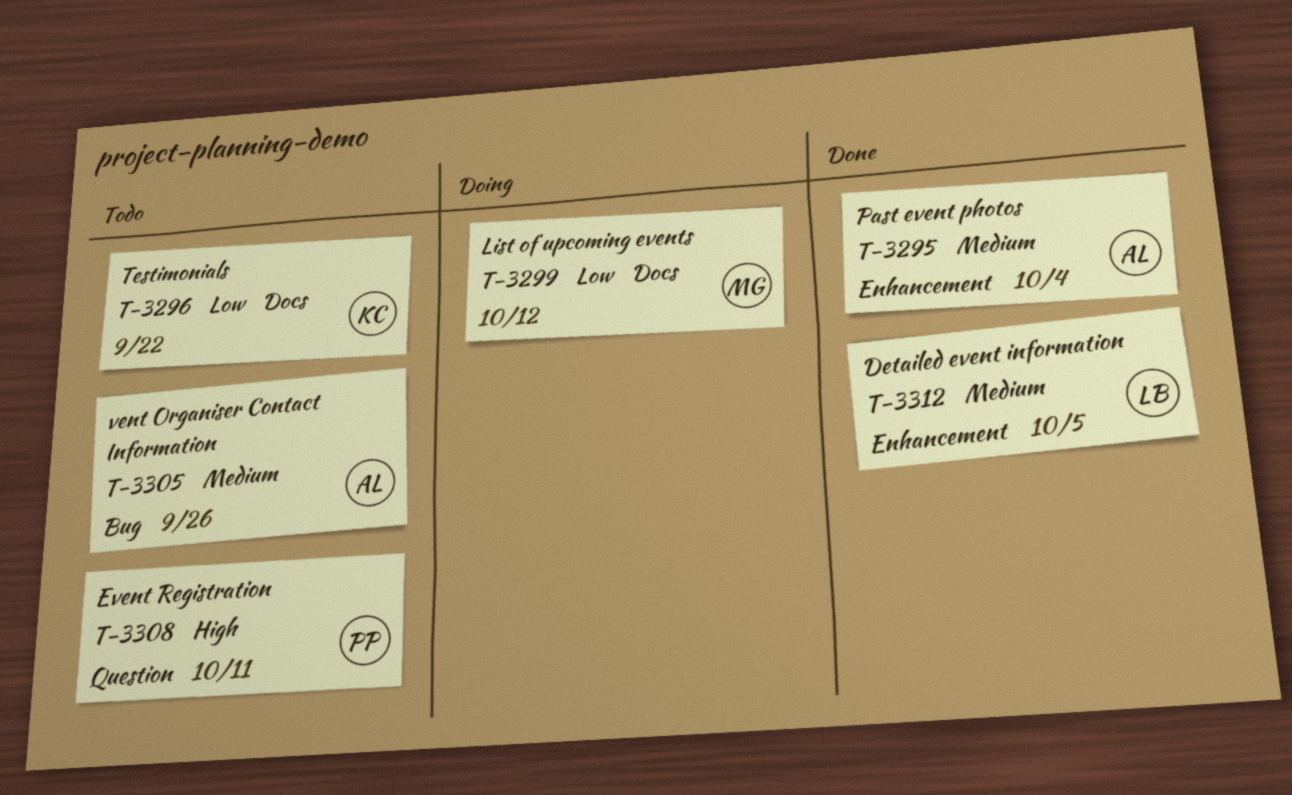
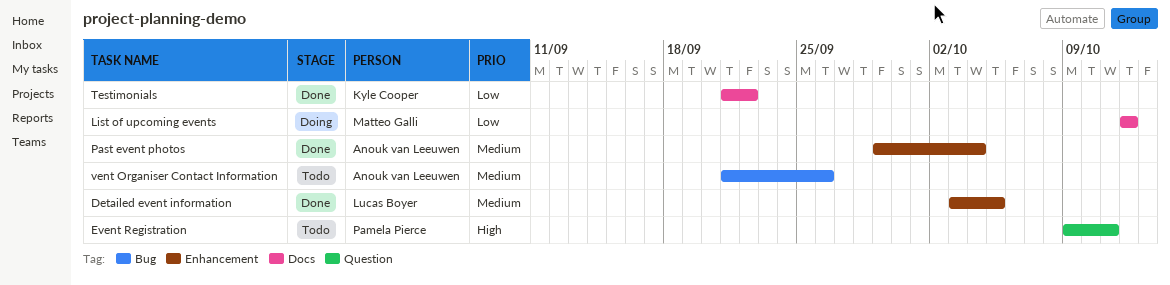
Testimonials, status: Todo -> Done

